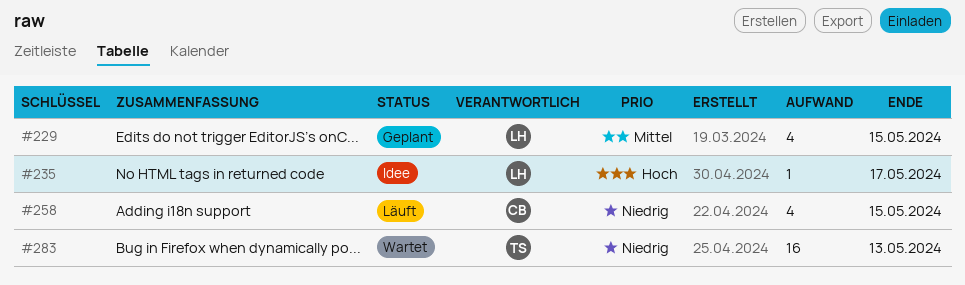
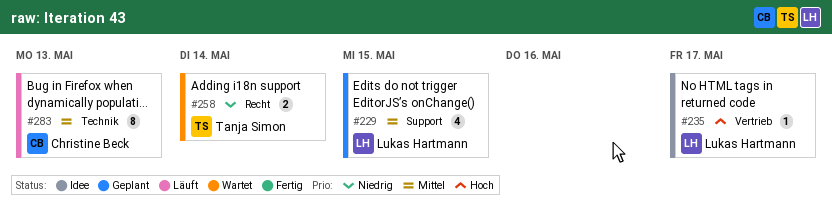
#258, status: Läuft -> Wartet
#258, owner: Christine Beck -> Tanja Simon
#258, estimate: 4 -> 2
#258, due: May 15 -> May 14
#283, status: Wartet -> Läuft
#283, owner: Tanja Simon -> Christine Beck
#283, priority: Niedrig -> Mittel
#283, estimate: 16 -> 8

